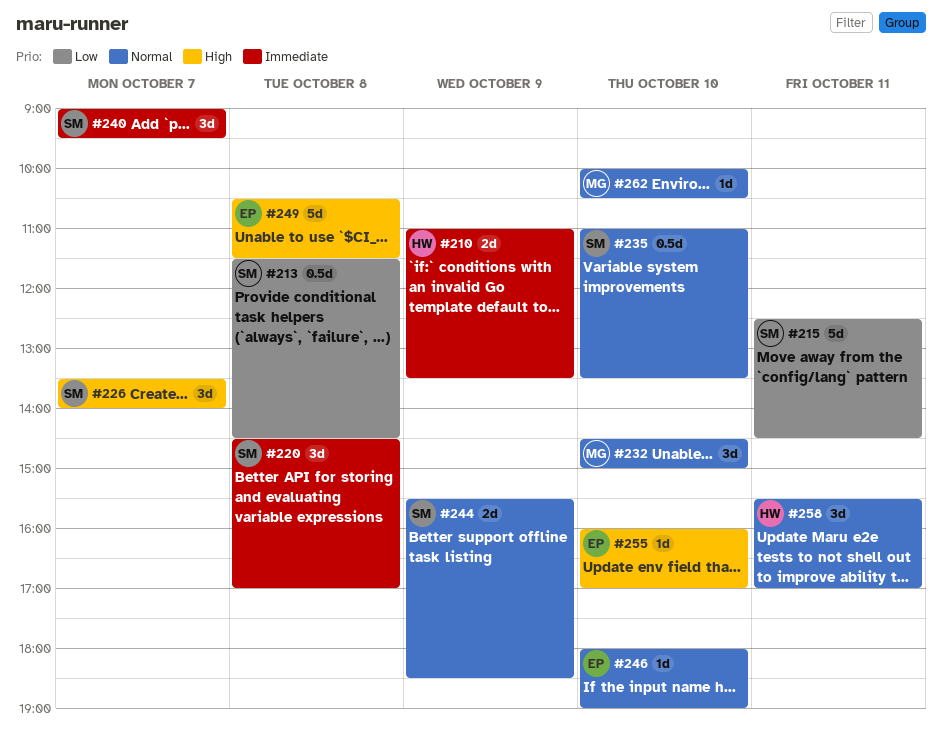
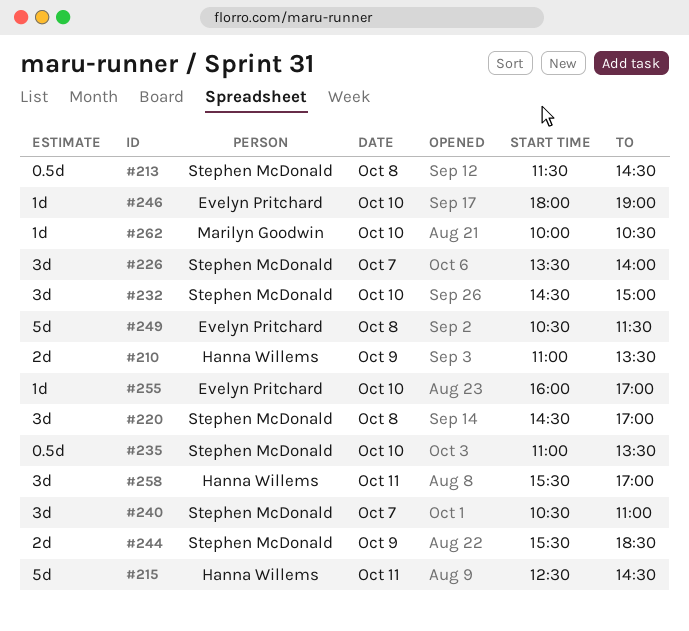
#215, owner: Stephen McDonald -> Hanna Willems
#232, owner: Marilyn Goodwin -> Stephen McDonald
#240, begins: 09:00 -> 10:30
#240, ends: 09:30 -> 11:00

